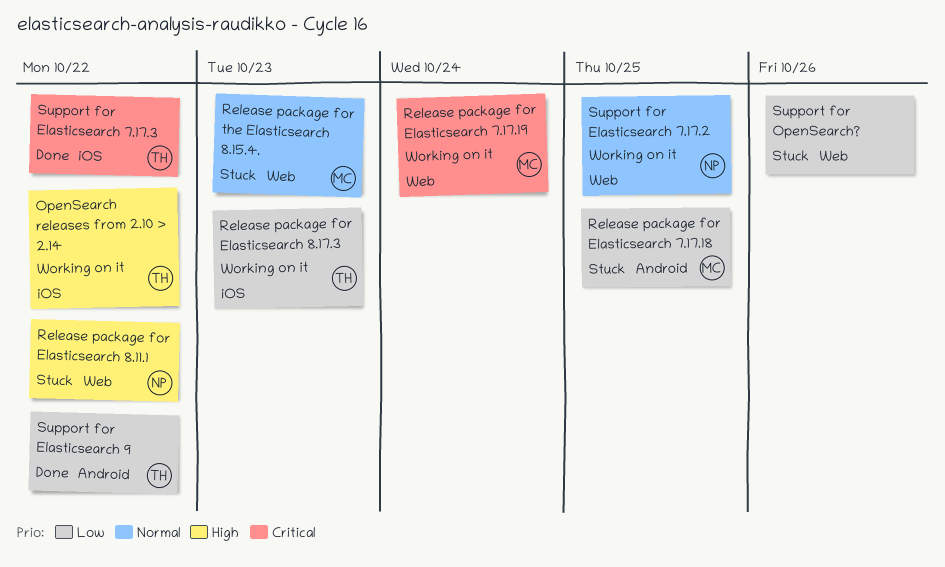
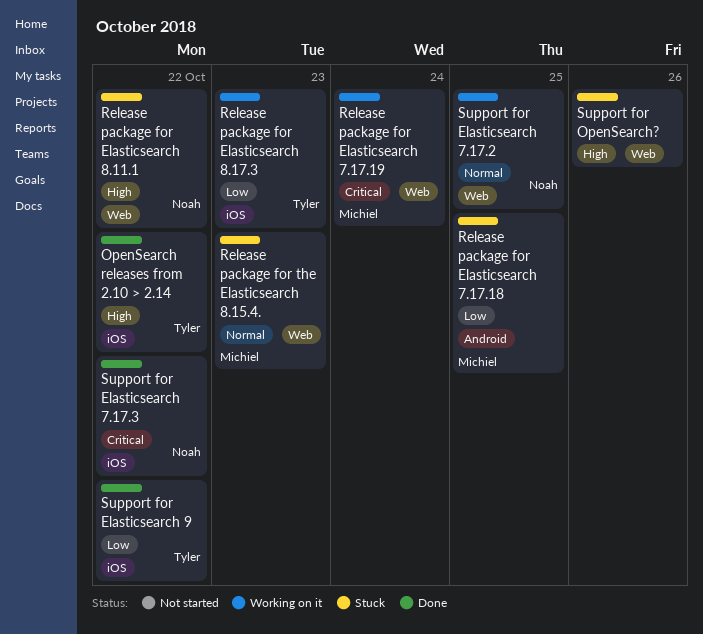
OpenSearch releases from 2.10 > 2.14, status: Working on it -> Done
Support for Elasticsearch 7.17.3, owner: Tyler -> Noah
Support for Elasticsearch 9, label: Android -> iOS
Support for OpenSearch?, priority: Low -> High

